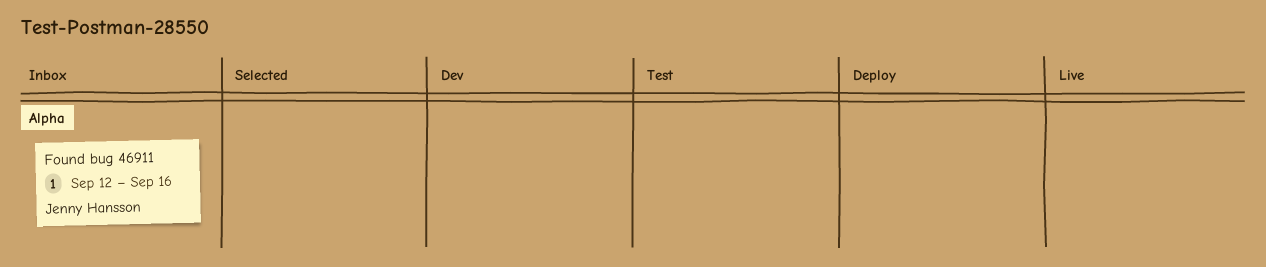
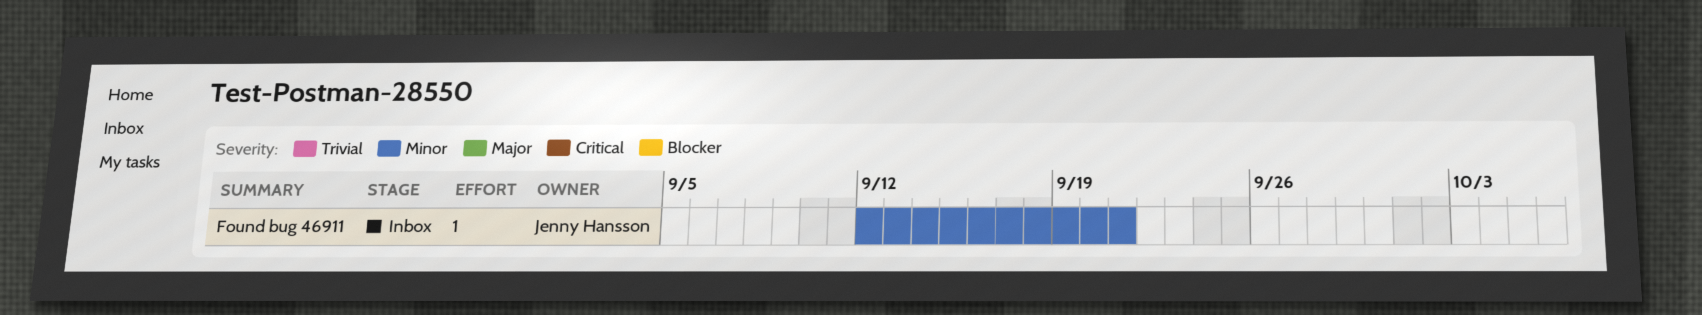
Found bug 46911, due: Sep 16 -> Sep 21

